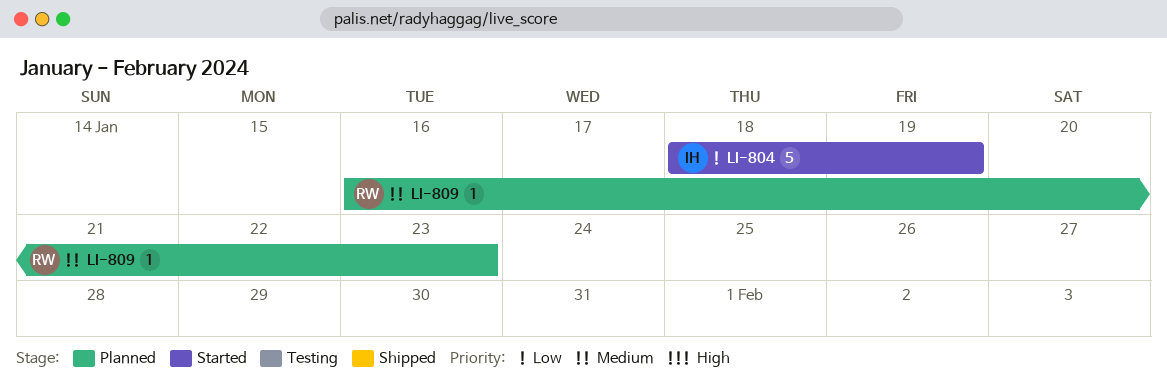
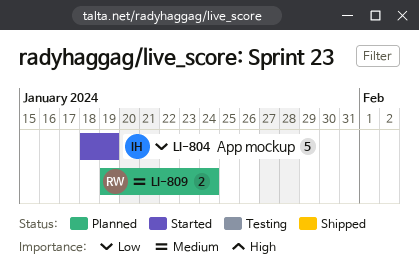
LI-809, estimate: 1 -> 2
LI-809, start: Jan 16 -> Jan 19
LI-809, due: Jan 23 -> Jan 24

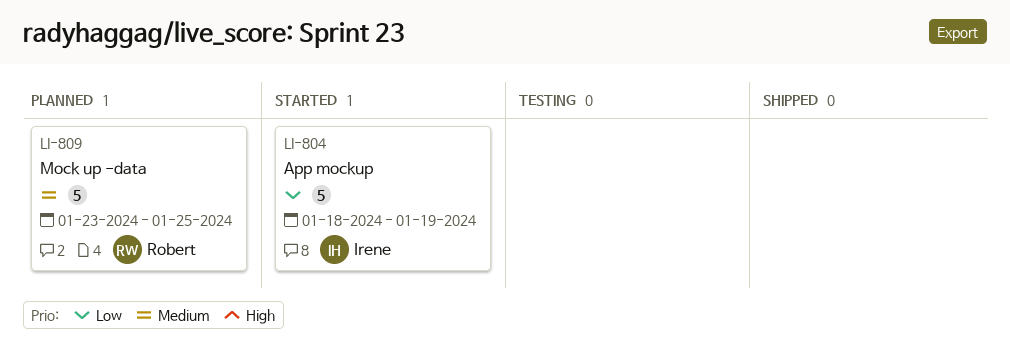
LI-809, estimate: 2 -> 5
LI-809, start: Jan 19 -> Jan 23
LI-809, due: Jan 24 -> Jan 25

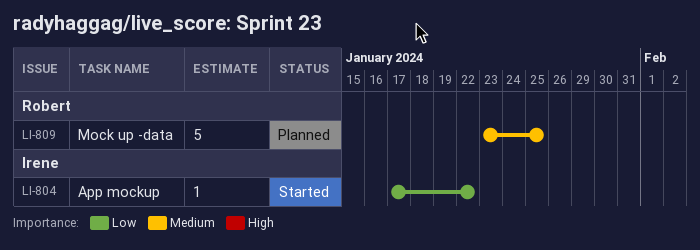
LI-804, estimate: 5 -> 1
LI-804, start: Jan 18 -> Jan 17
LI-804, due: Jan 19 -> Jan 22

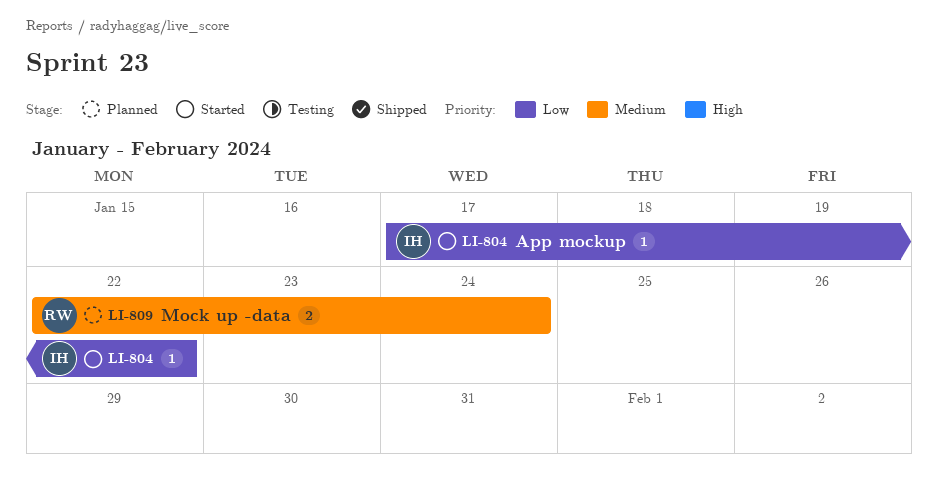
LI-809, estimate: 5 -> 2
LI-809, start: Jan 23 -> Jan 22
LI-809, due: Jan 25 -> Jan 24

